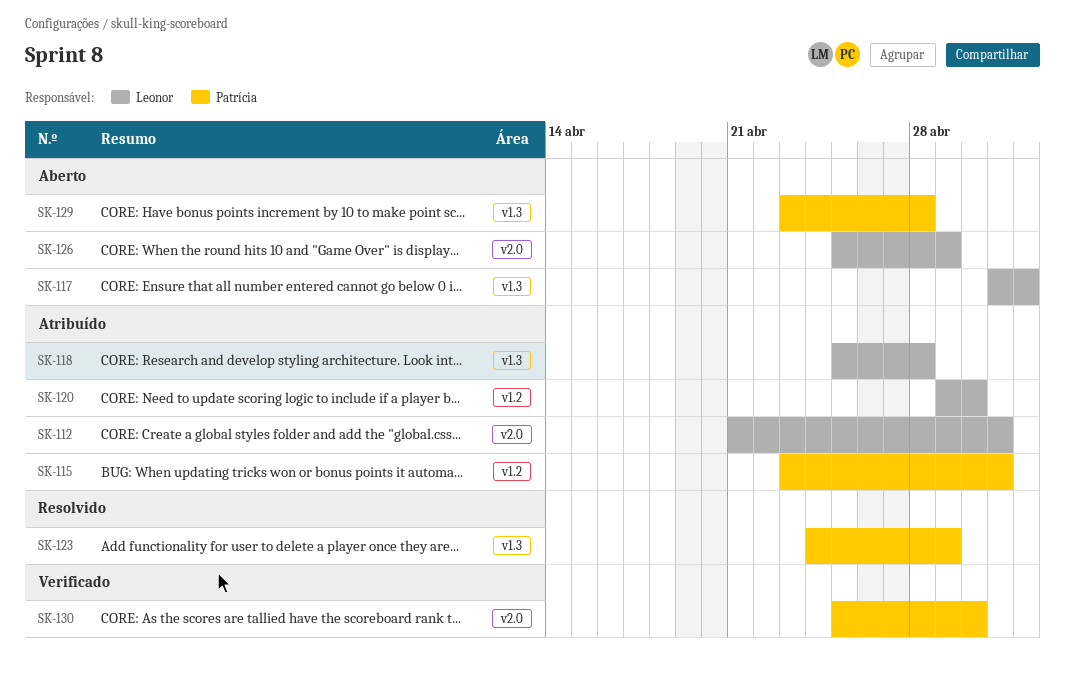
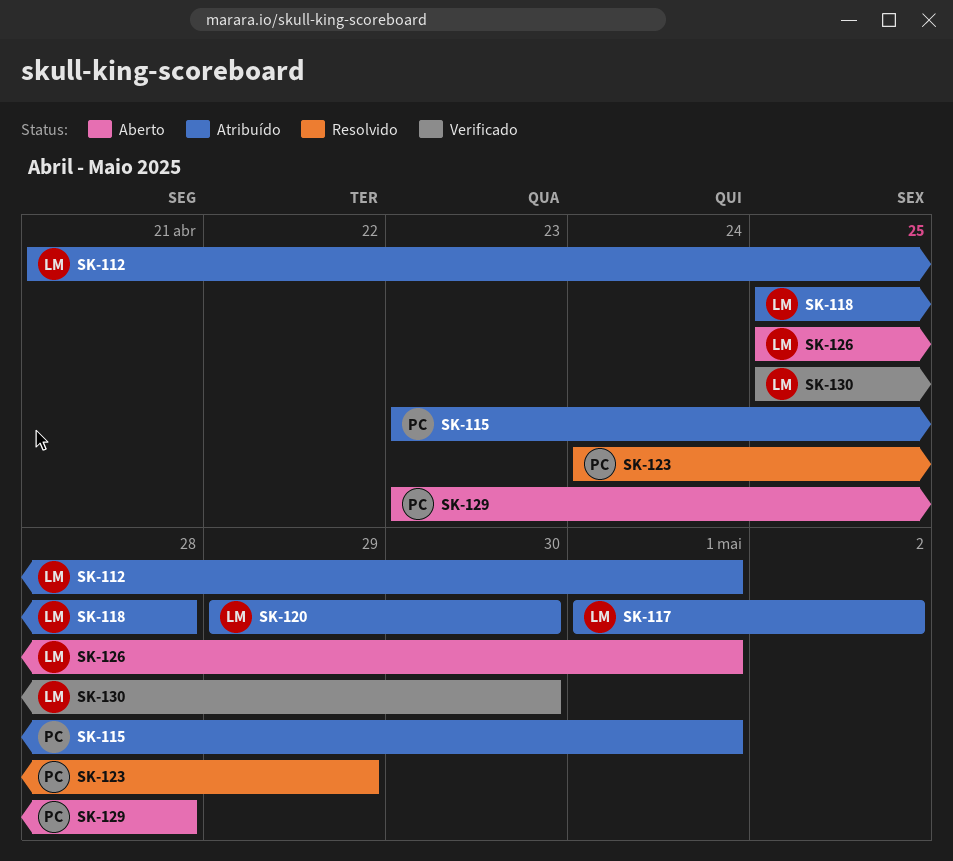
SK-117, status: Aberto -> Atribuído
SK-126, due: Apr 29 -> May 1
SK-130, owner: Patrícia -> Leonor

